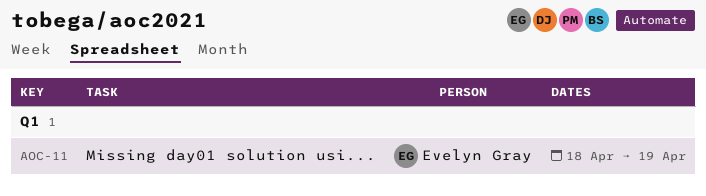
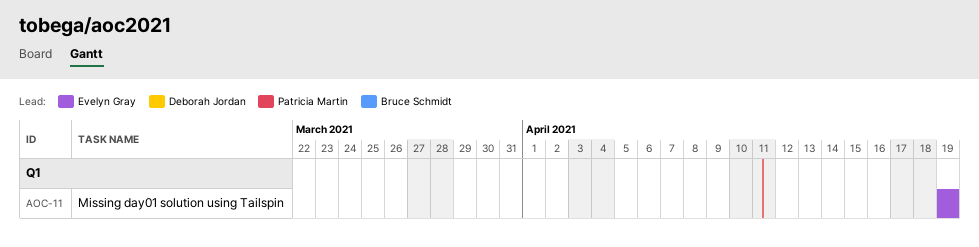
AOC-11, start: Apr 18 -> Apr 19

